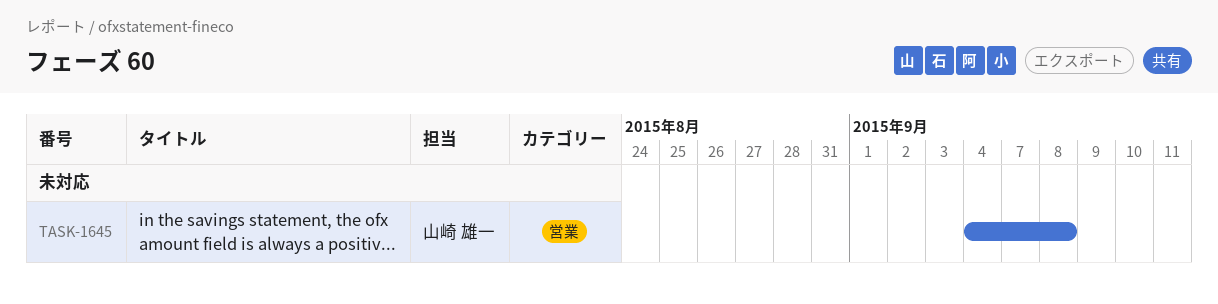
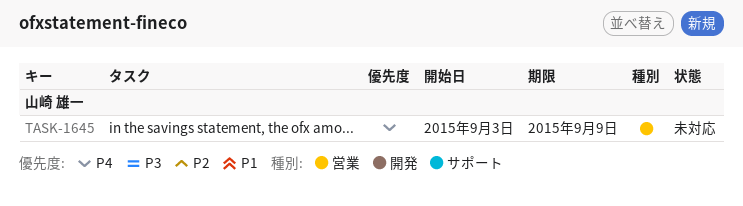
TASK-1645, start: Sep 4 -> Sep 3
TASK-1645, due: Sep 8 -> Sep 9

